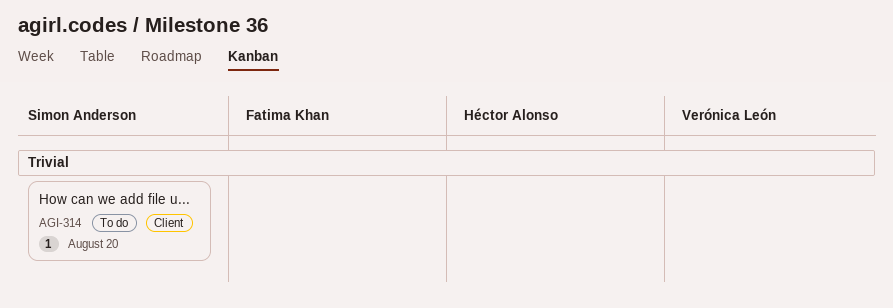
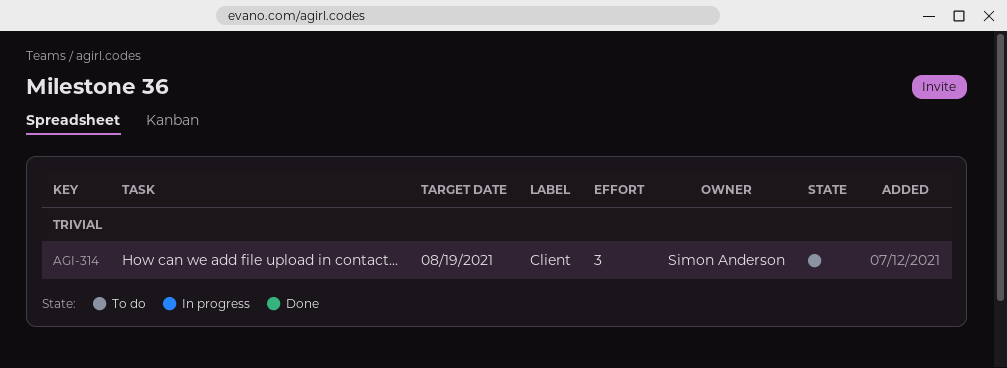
AGI-314, estimate: 1 -> 3
AGI-314, due: Aug 20 -> Aug 19

